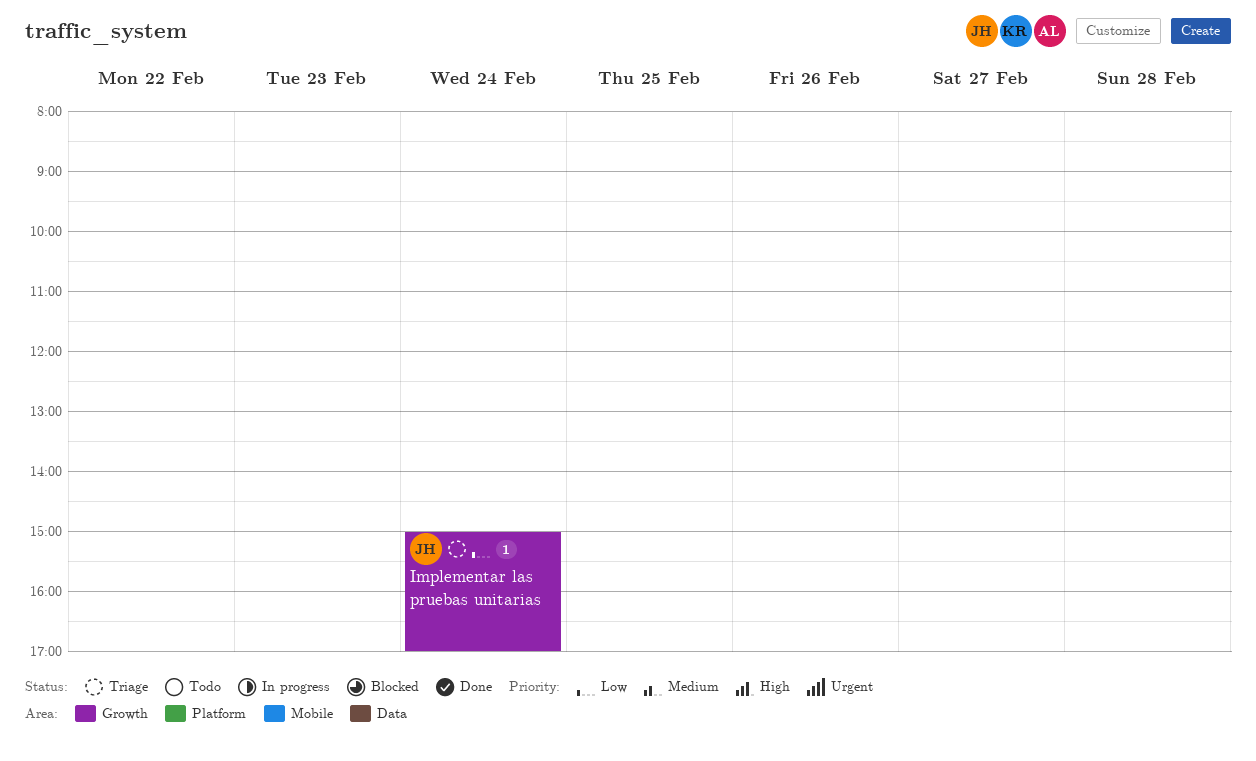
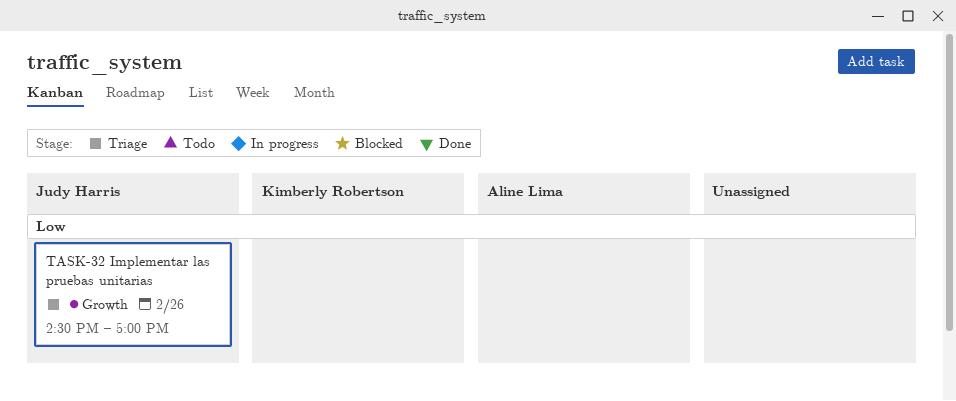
Implementar las pruebas unitarias, day: Feb 24 -> Feb 26
Implementar las pruebas unitarias, begins: 15:00 -> 14:30

